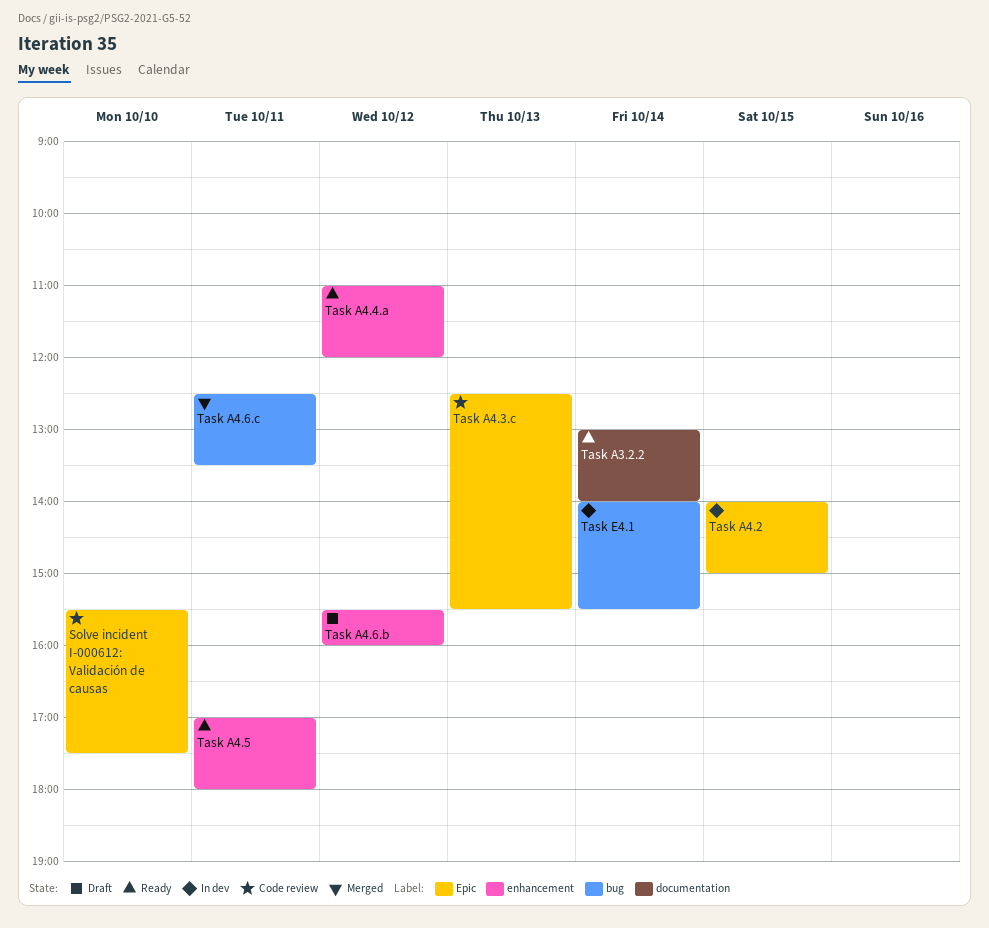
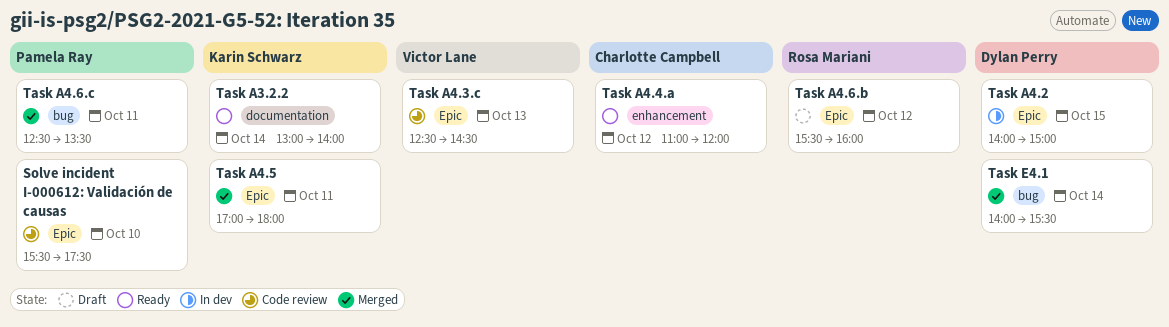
Task A4.3.c, ends: 15:30 -> 14:30
Task A4.5, status: Ready -> Merged
Task A4.5, label: enhancement -> Epic
Task A4.6.b, label: enhancement -> Epic
Task E4.1, status: In dev -> Merged

